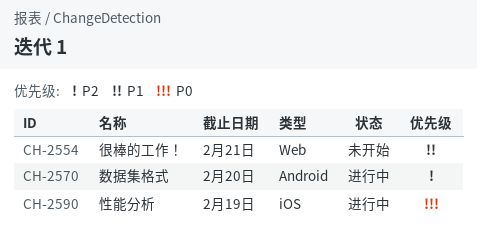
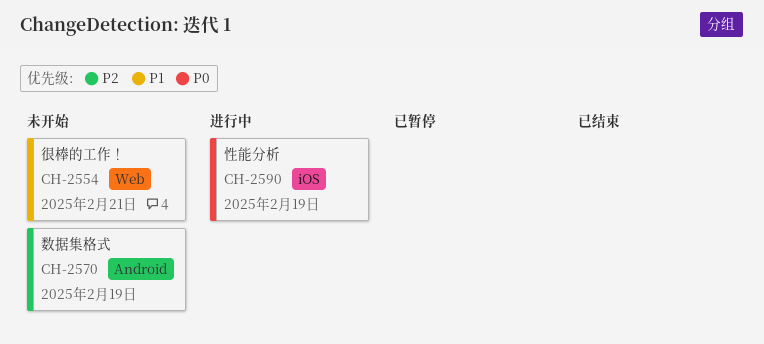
CH-2570, status: 进行中 -> 未开始
CH-2570, due: Feb 20 -> Feb 19

